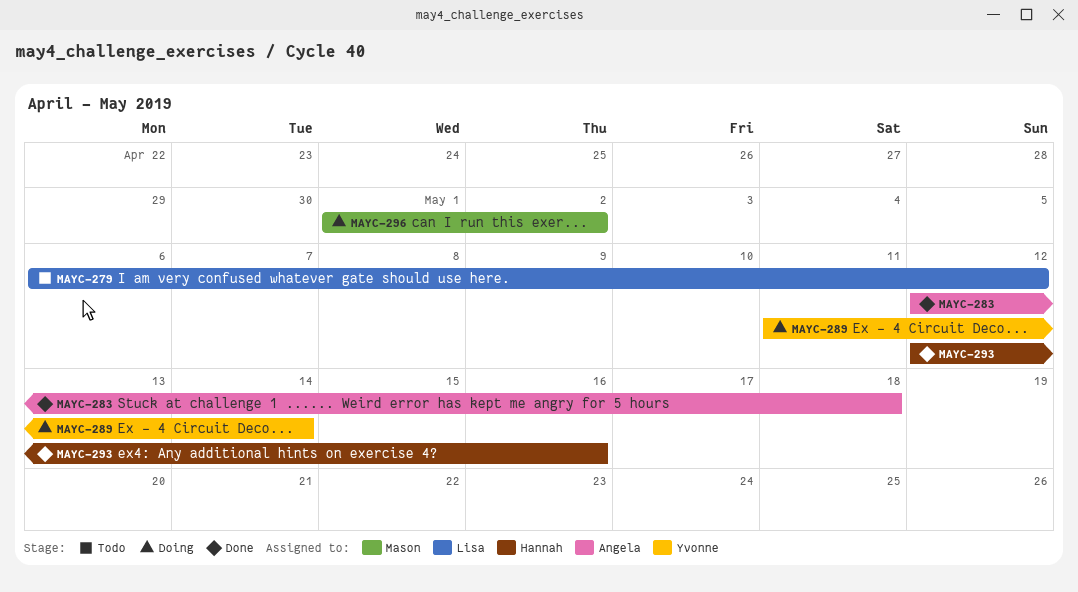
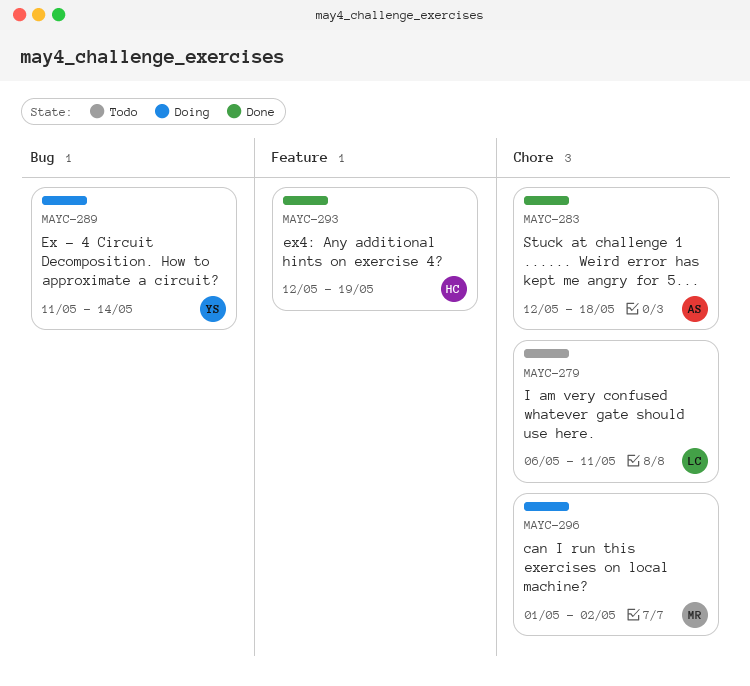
MAYC-279, due: May 12 -> May 11
MAYC-293, due: May 16 -> May 19

